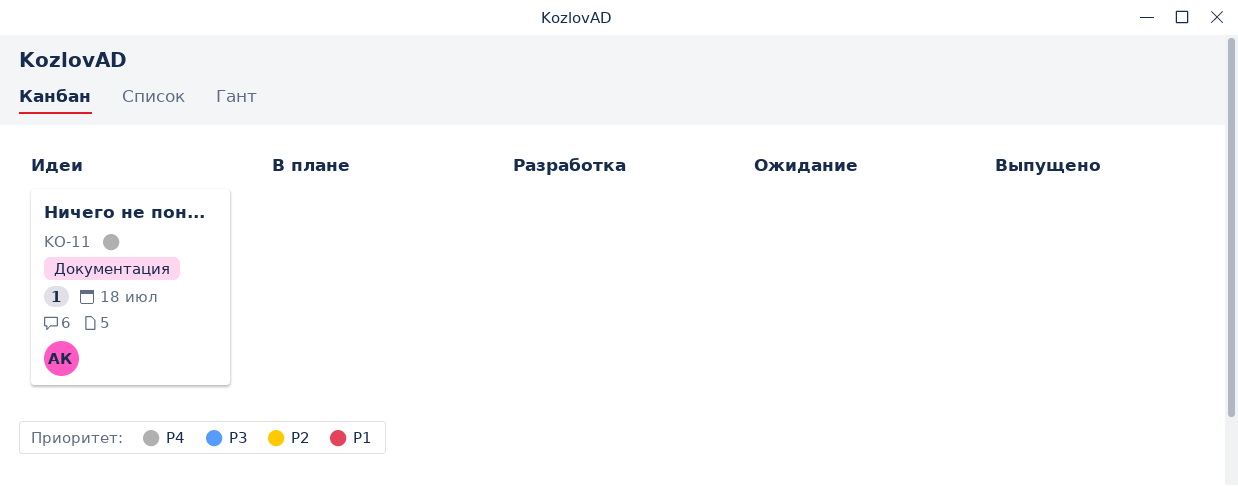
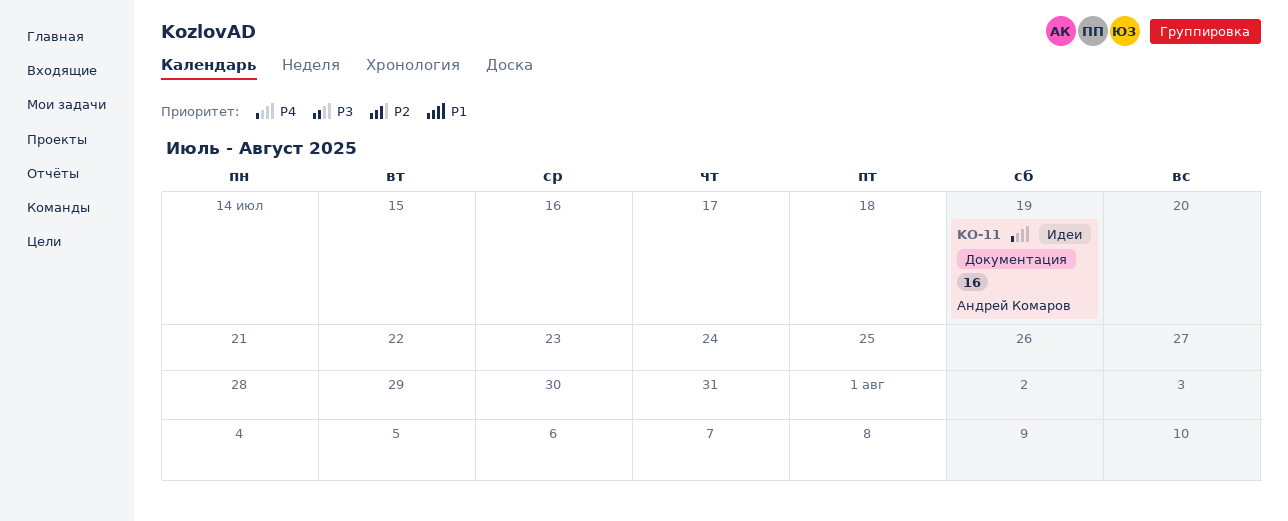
KO-11, estimate: 1 -> 16
KO-11, due: Jul 18 -> Jul 19

